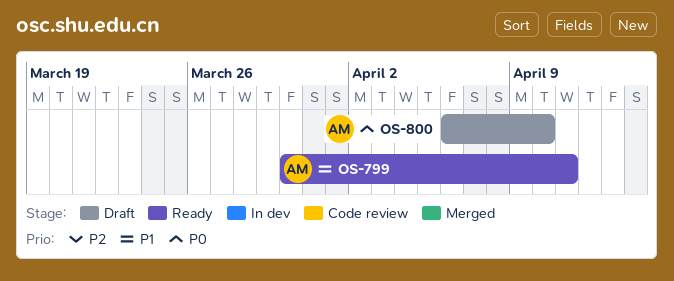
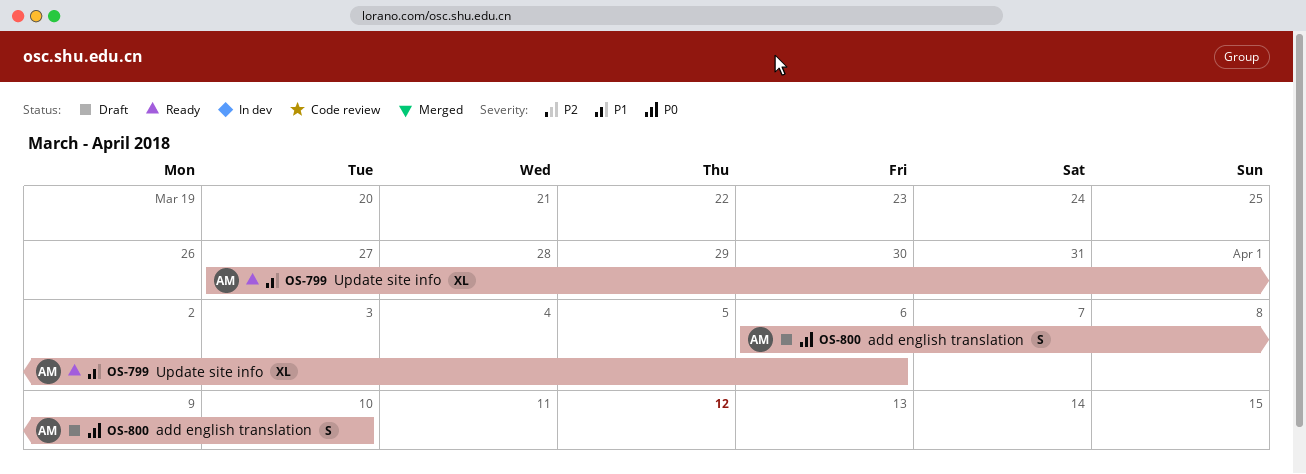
OS-799, start: Mar 30 -> Mar 27
OS-799, due: Apr 11 -> Apr 6

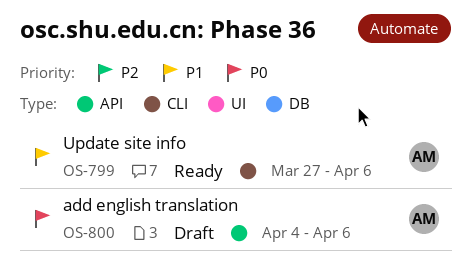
OS-800, start: Apr 6 -> Apr 4
OS-800, due: Apr 10 -> Apr 6

